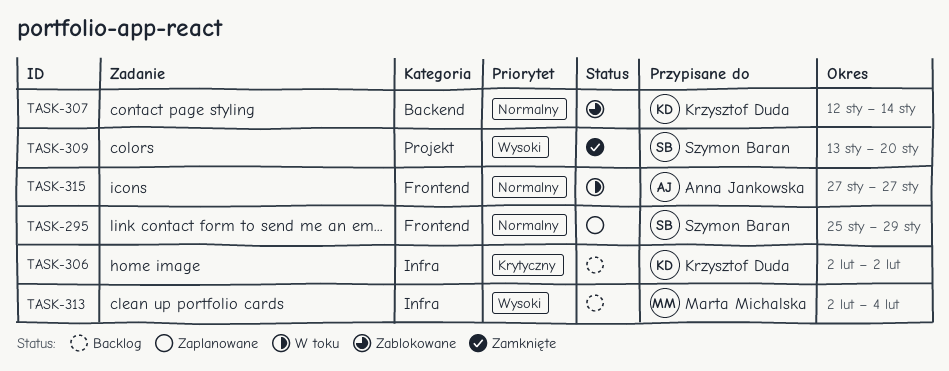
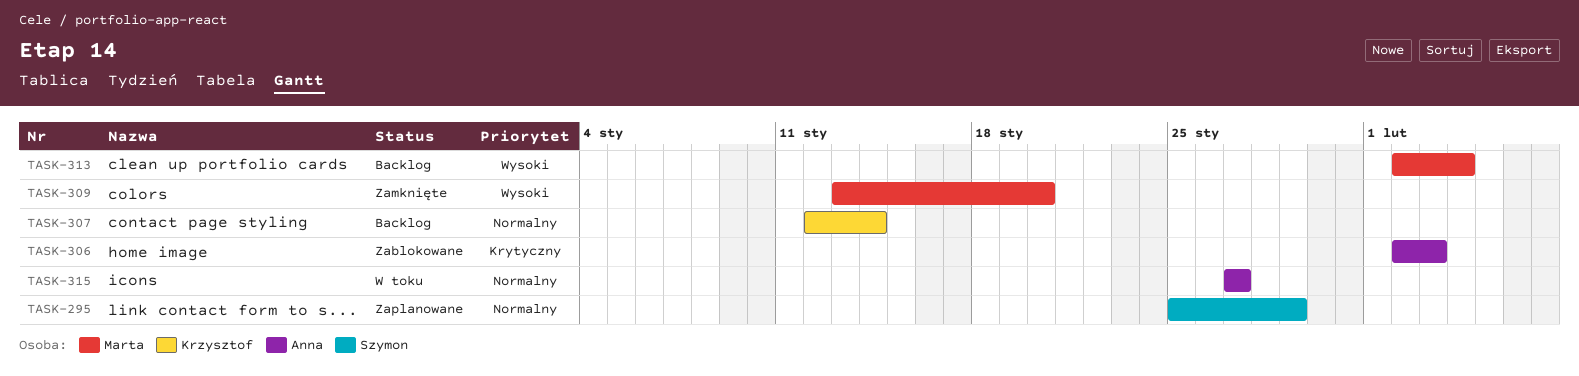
TASK-306, status: Backlog -> Zablokowane
TASK-306, owner: Krzysztof Duda -> Anna Jankowska
TASK-306, due: Feb 2 -> Feb 3
TASK-307, status: Zablokowane -> Backlog
TASK-309, owner: Szymon Baran -> Marta Michalska

